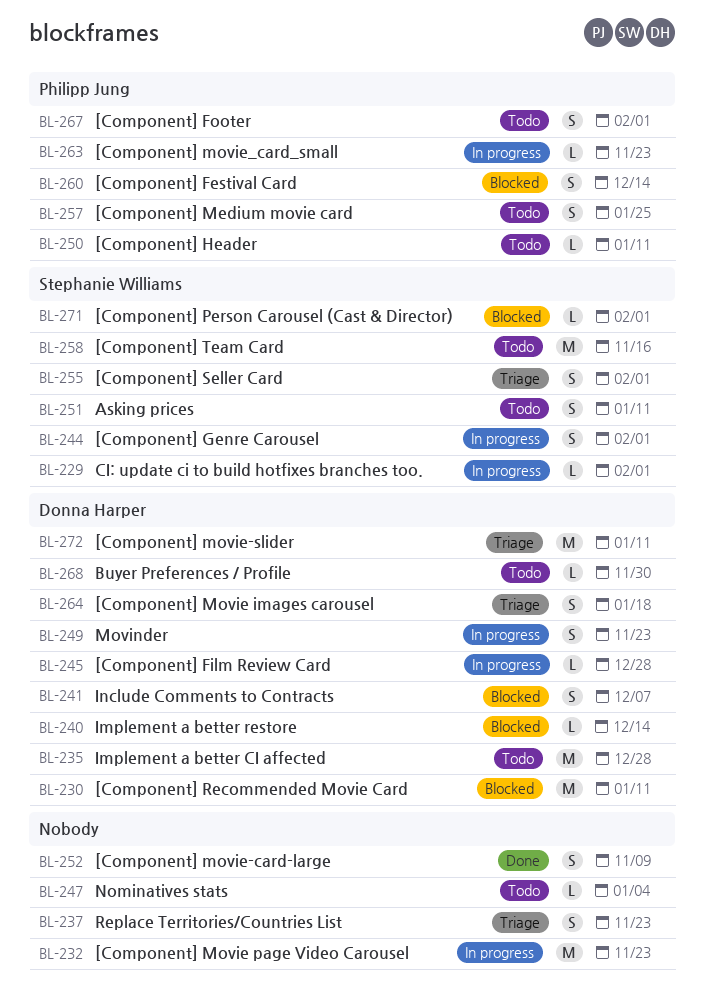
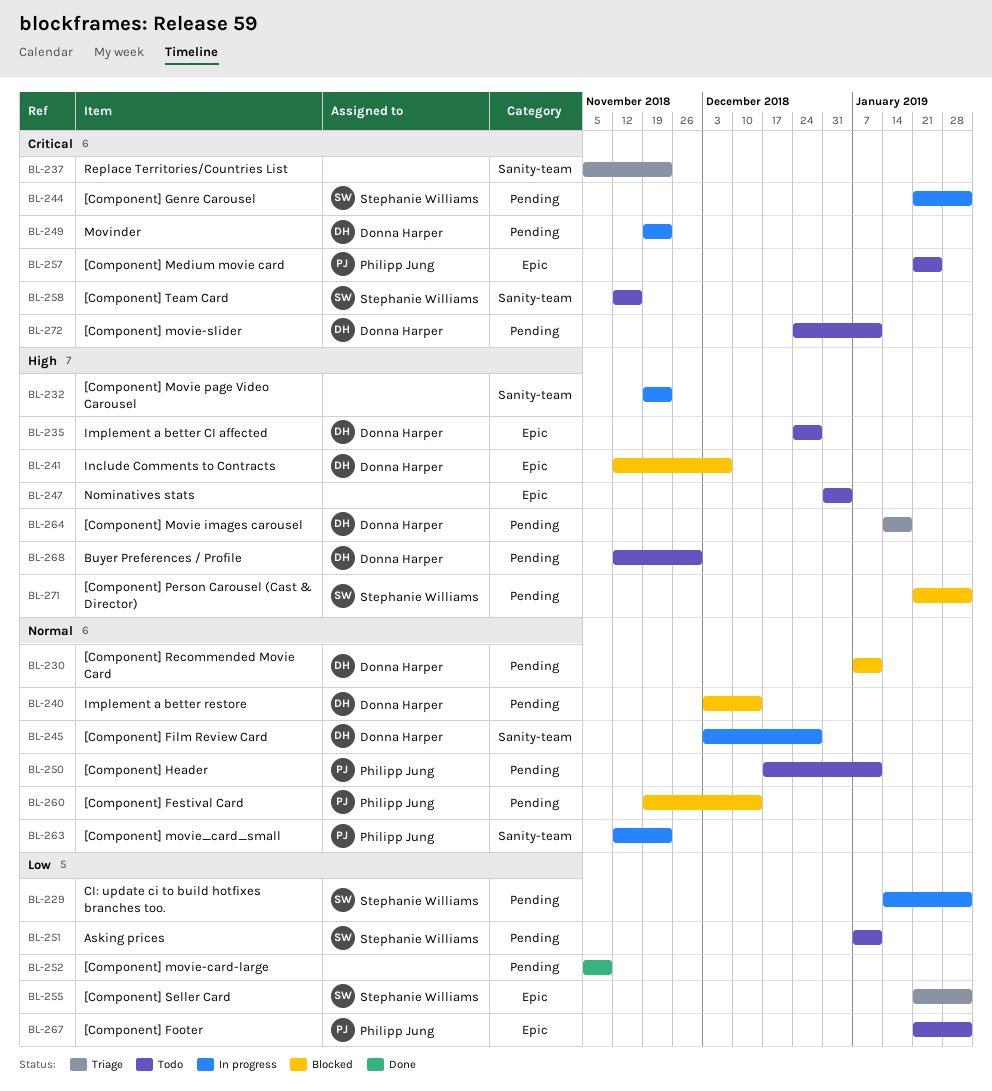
BL-272, status: Triage -> Todo

